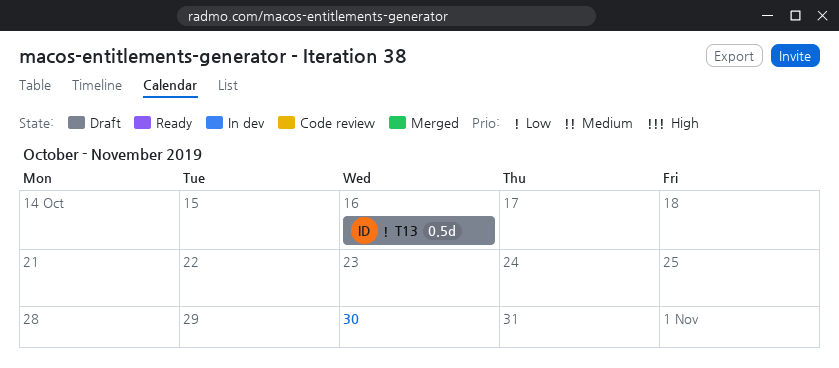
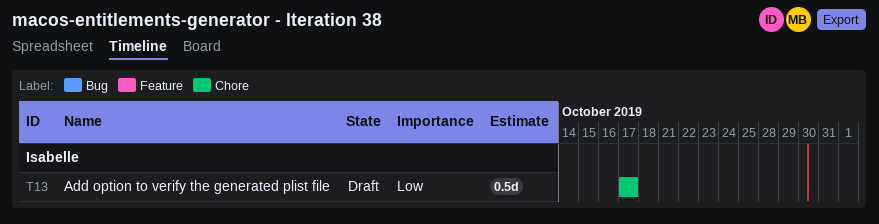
T13, start: Oct 16 -> Oct 17
T13, due: Oct 16 -> Oct 17

